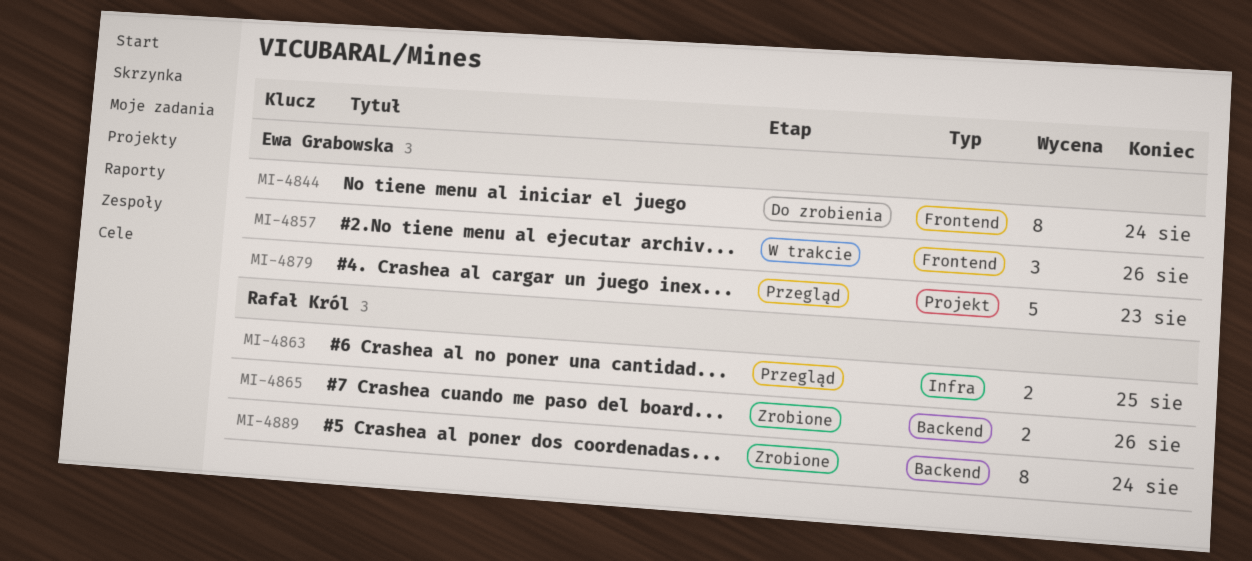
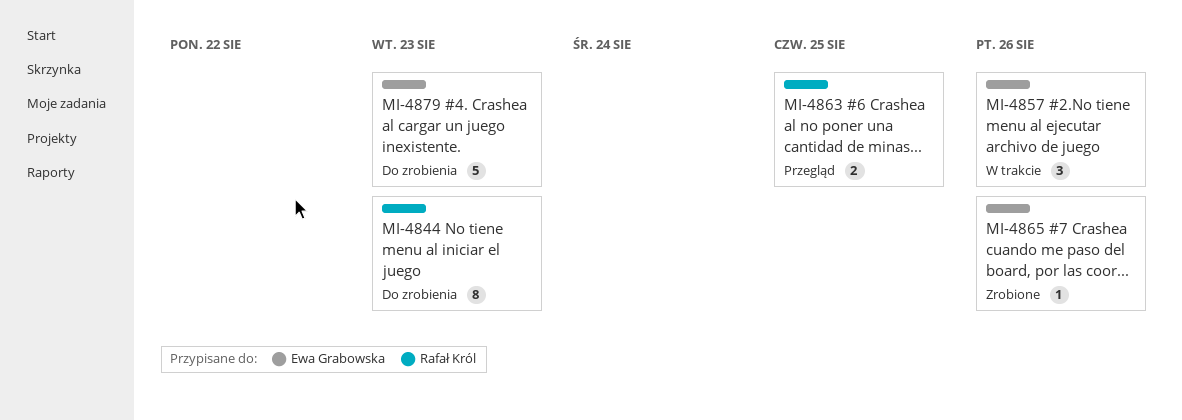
MI-4844, owner: Ewa Grabowska -> Rafał Król
MI-4844, due: Aug 24 -> Aug 23
MI-4865, owner: Rafał Król -> Ewa Grabowska
MI-4865, estimate: 2 -> 1
MI-4879, status: Przegląd -> Do zrobienia
MI-4889: present -> none

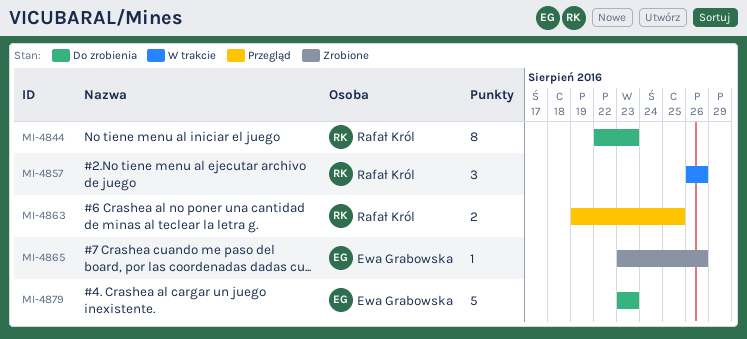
MI-4857, owner: Ewa Grabowska -> Rafał Król

